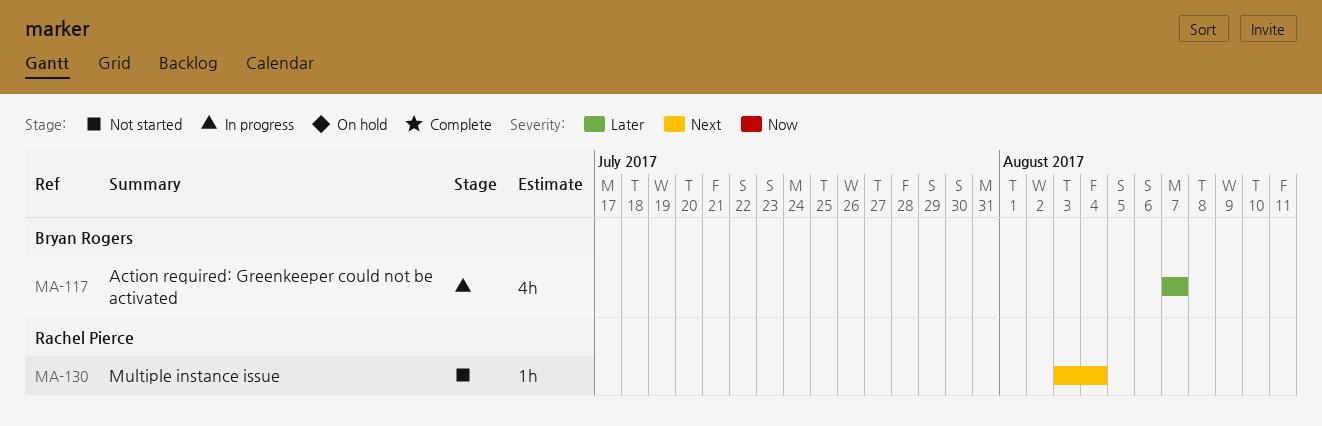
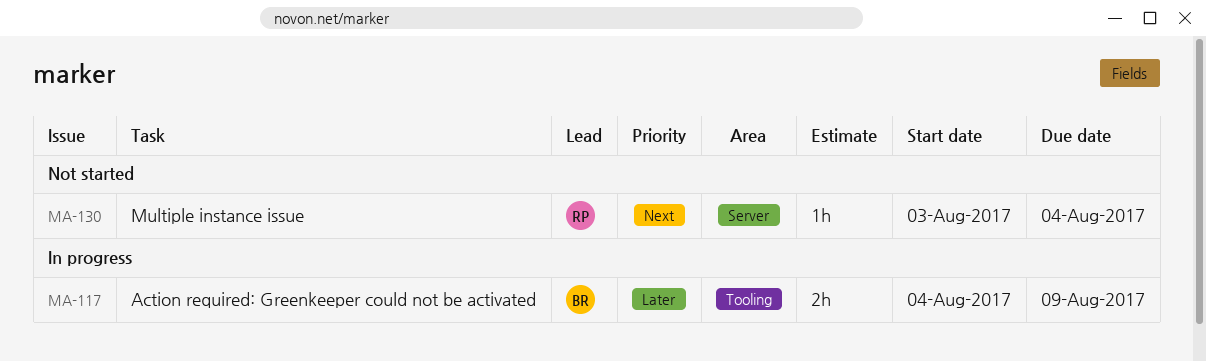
MA-117, estimate: 4h -> 2h
MA-117, start: Aug 7 -> Aug 4
MA-117, due: Aug 7 -> Aug 9

